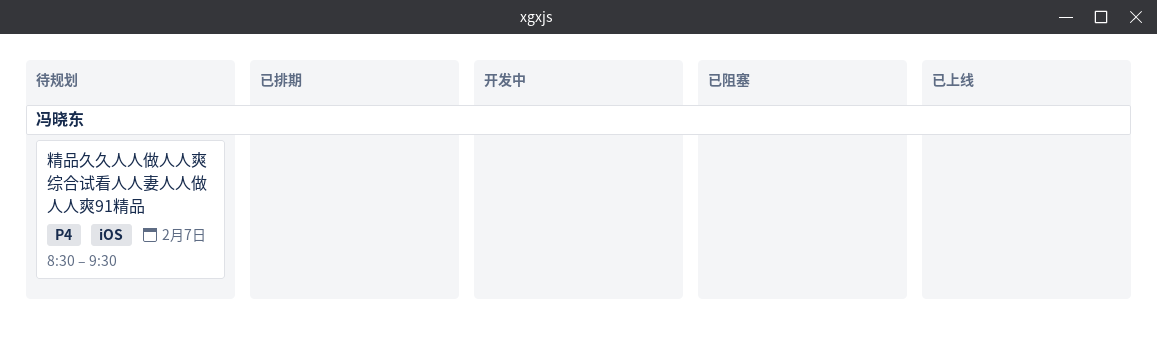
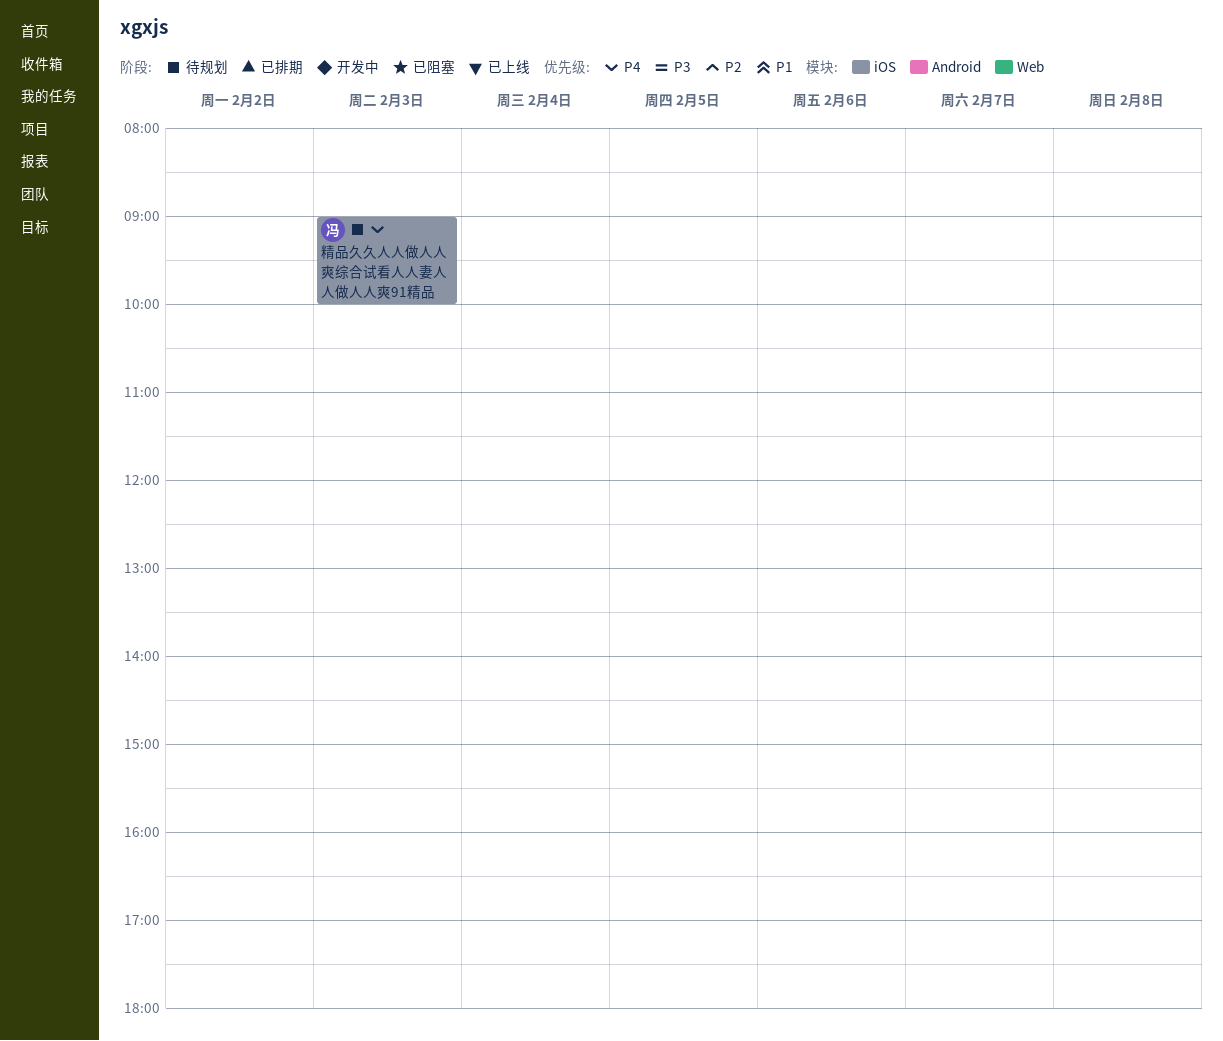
精品久久人人做人人爽综合试看人人妻人人做人人爽91精品, day: Feb 7 -> Feb 3
精品久久人人做人人爽综合试看人人妻人人做人人爽91精品, begins: 08:30 -> 09:00
精品久久人人做人人爽综合试看人人妻人人做人人爽91精品, ends: 09:30 -> 10:00

